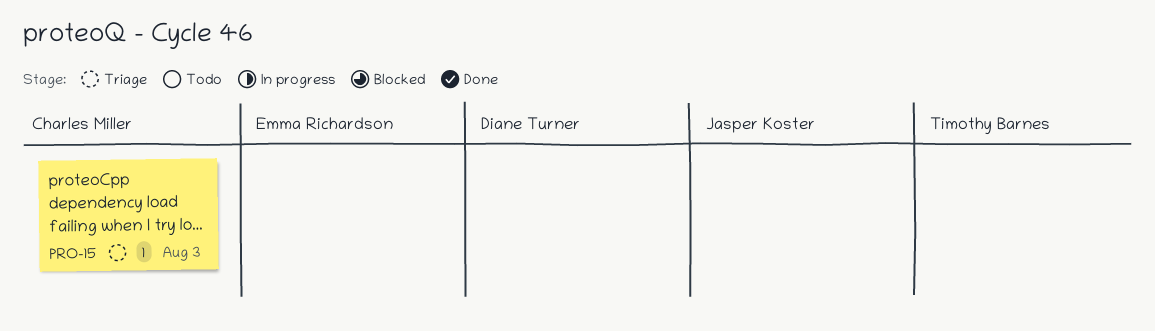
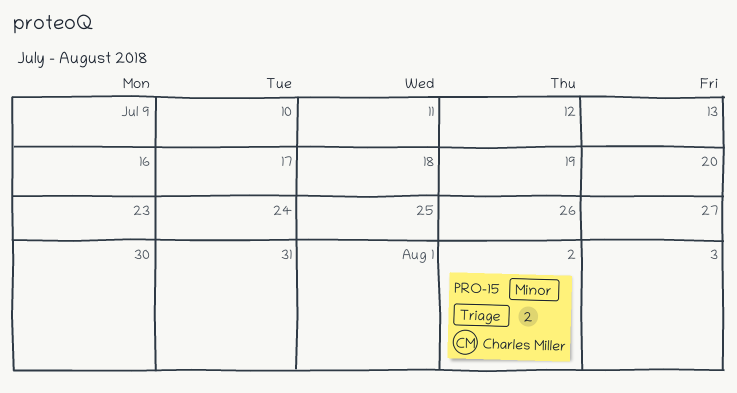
PRO-15, estimate: 1 -> 2
PRO-15, due: Aug 3 -> Aug 2

